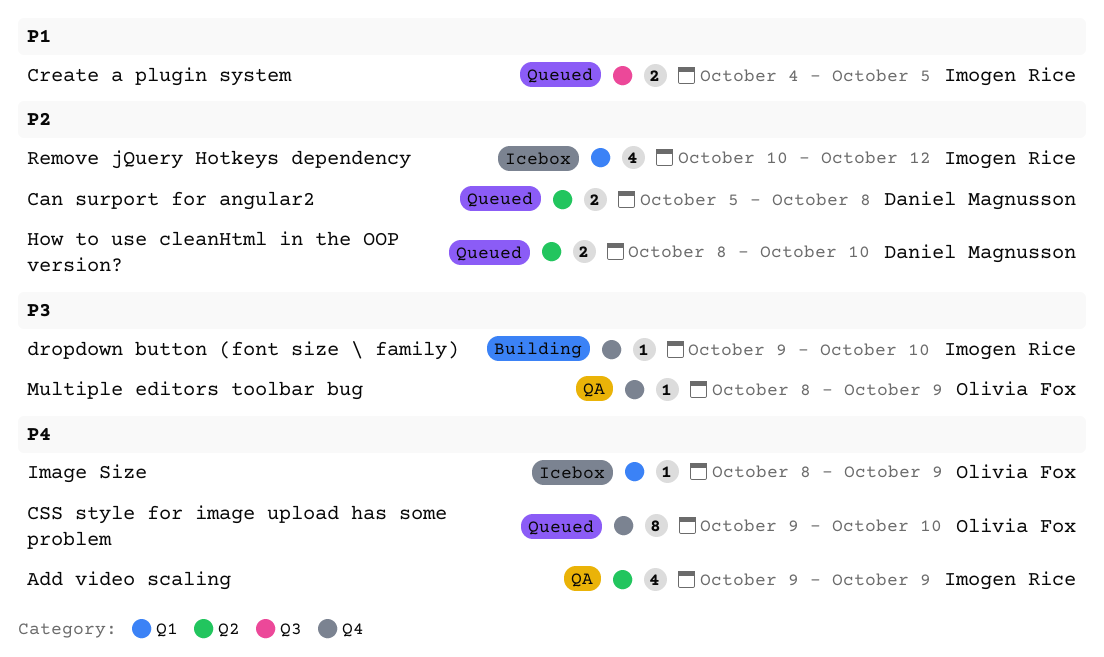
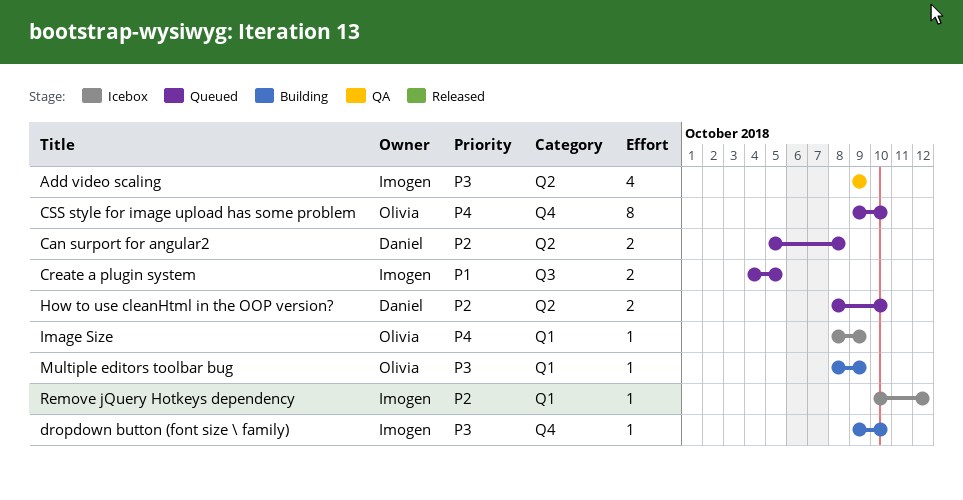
Add video scaling, priority: P4 -> P3
Multiple editors toolbar bug, status: QA -> Building
Multiple editors toolbar bug, label: Q4 -> Q1
Remove jQuery Hotkeys dependency, estimate: 4 -> 1

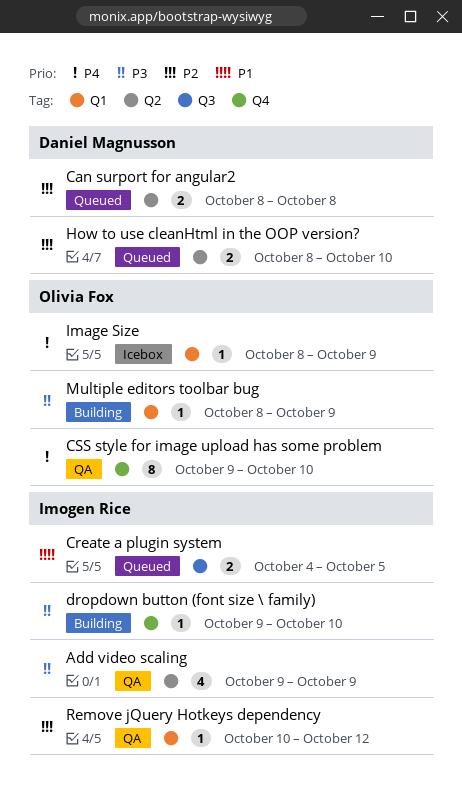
Can surport for angular2, start: Oct 5 -> Oct 8
CSS style for image upload has some problem, status: Queued -> QA
Remove jQuery Hotkeys dependency, status: Icebox -> QA

